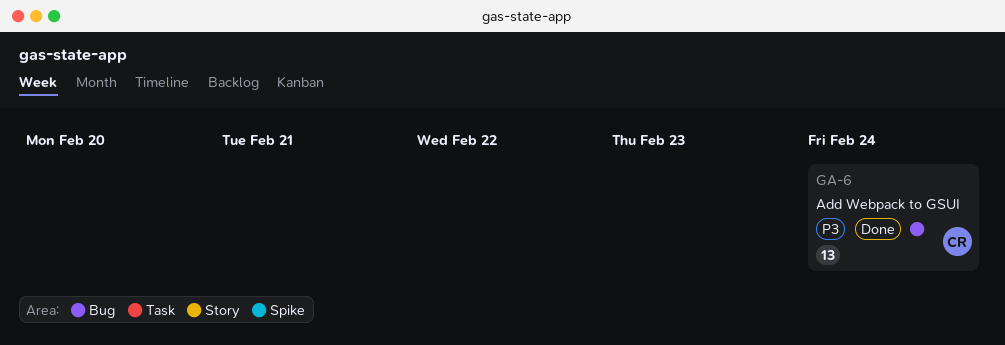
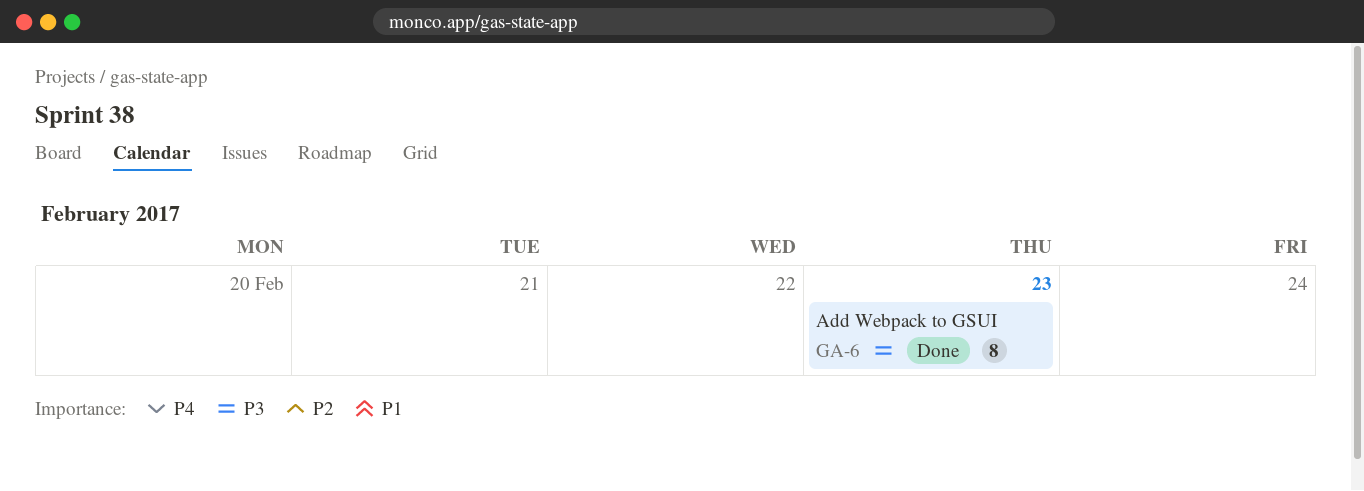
GA-6, estimate: 13 -> 8
GA-6, due: Feb 24 -> Feb 23

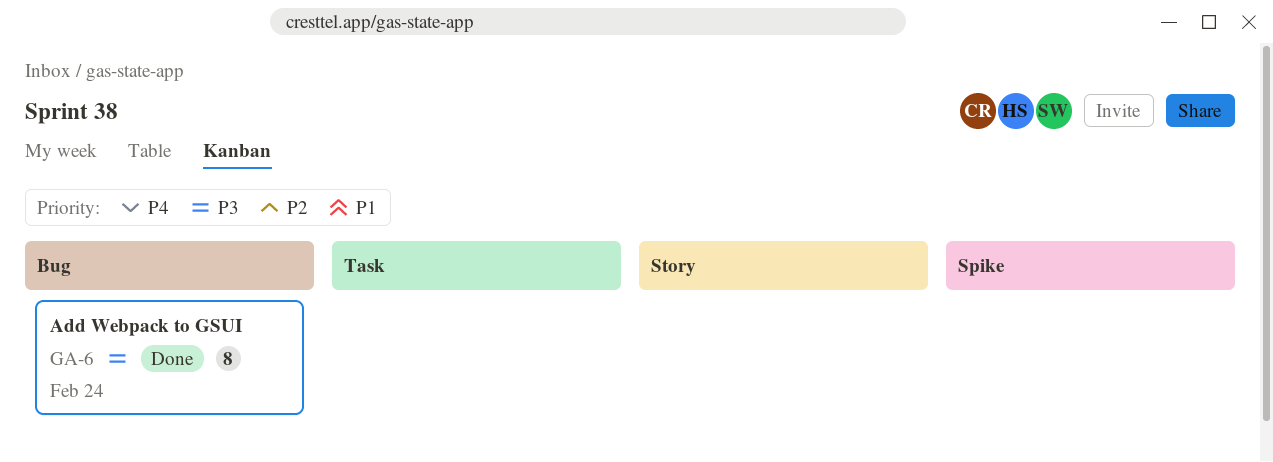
GA-6, due: Feb 23 -> Feb 24

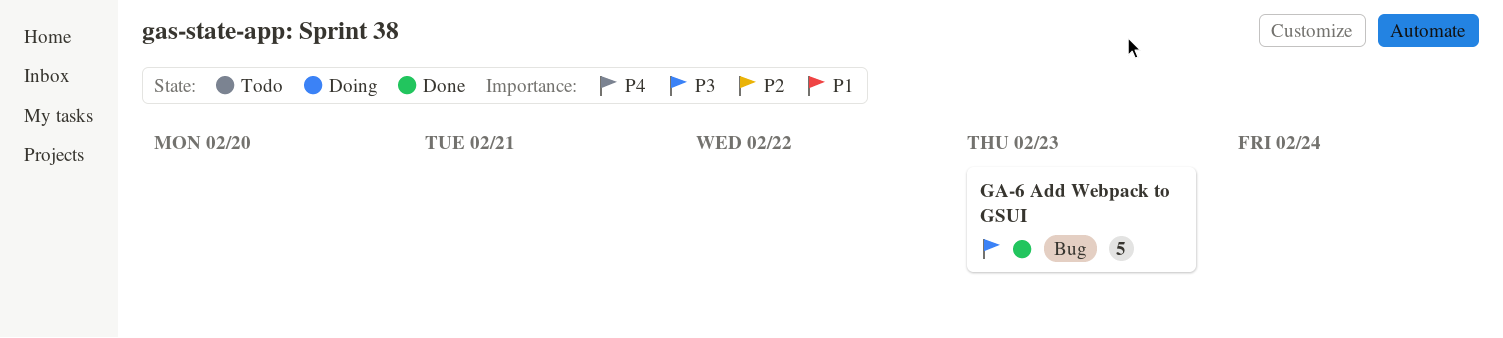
GA-6, estimate: 8 -> 5
GA-6, due: Feb 24 -> Feb 23

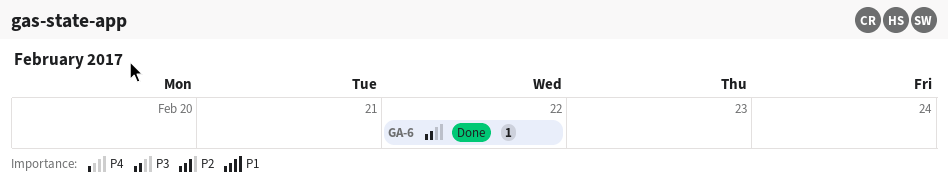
GA-6, estimate: 5 -> 1
GA-6, due: Feb 23 -> Feb 22

